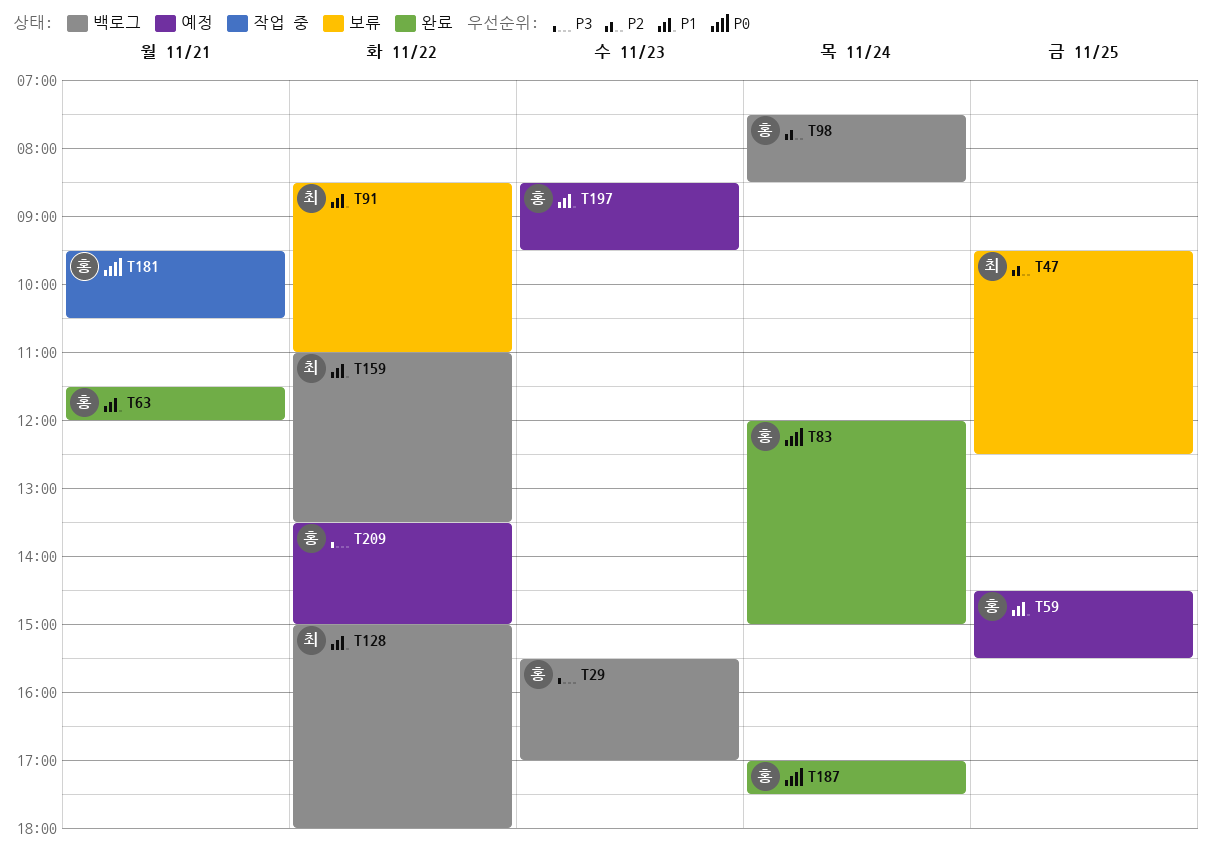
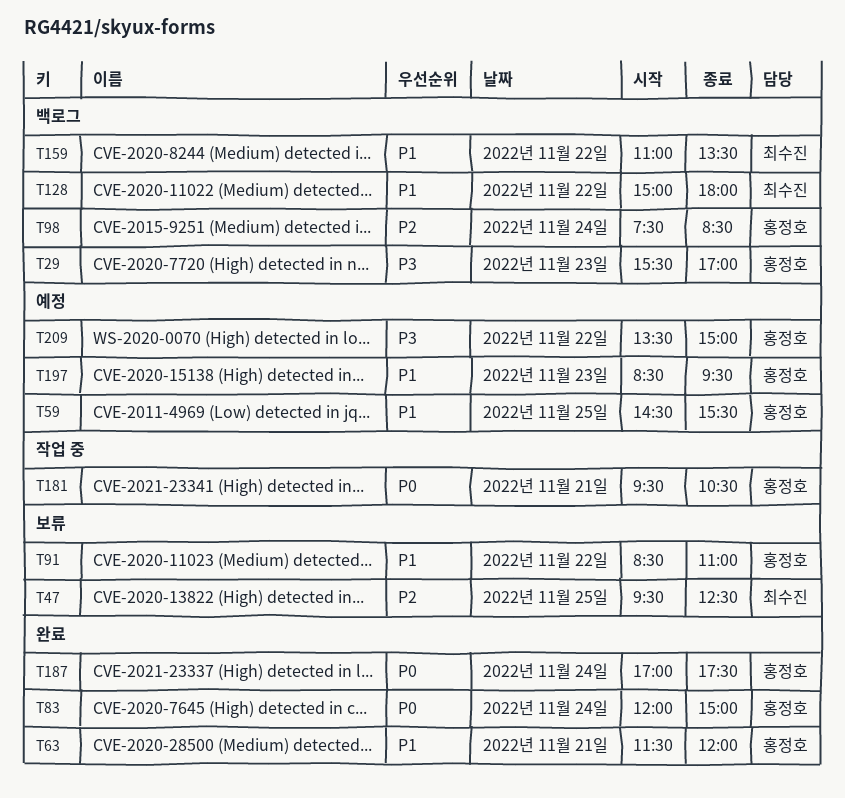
T91, owner: 최수진 -> 홍정호

